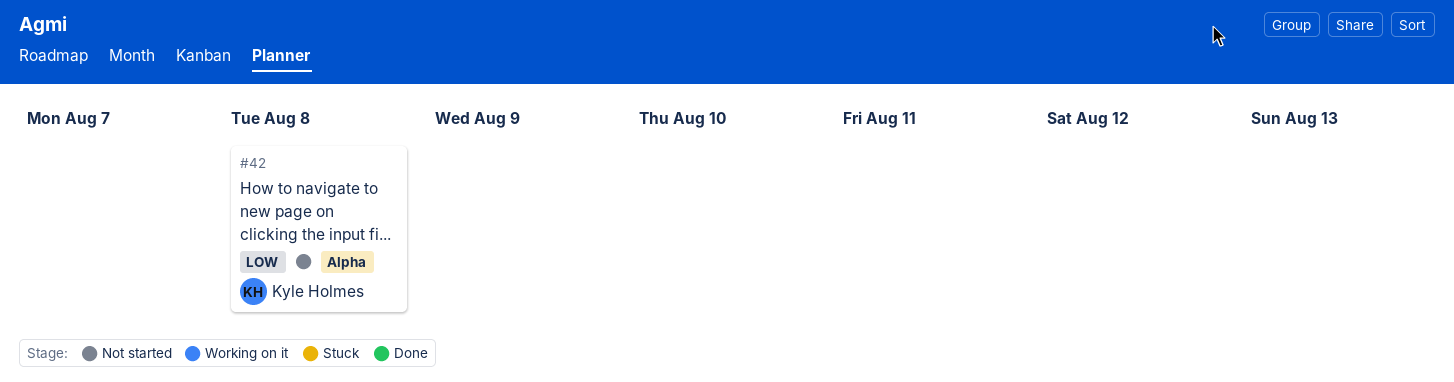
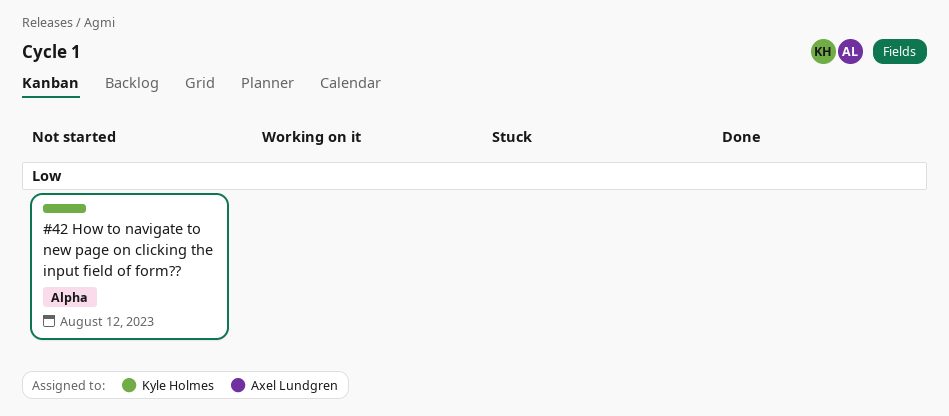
#42, due: Aug 8 -> Aug 12

